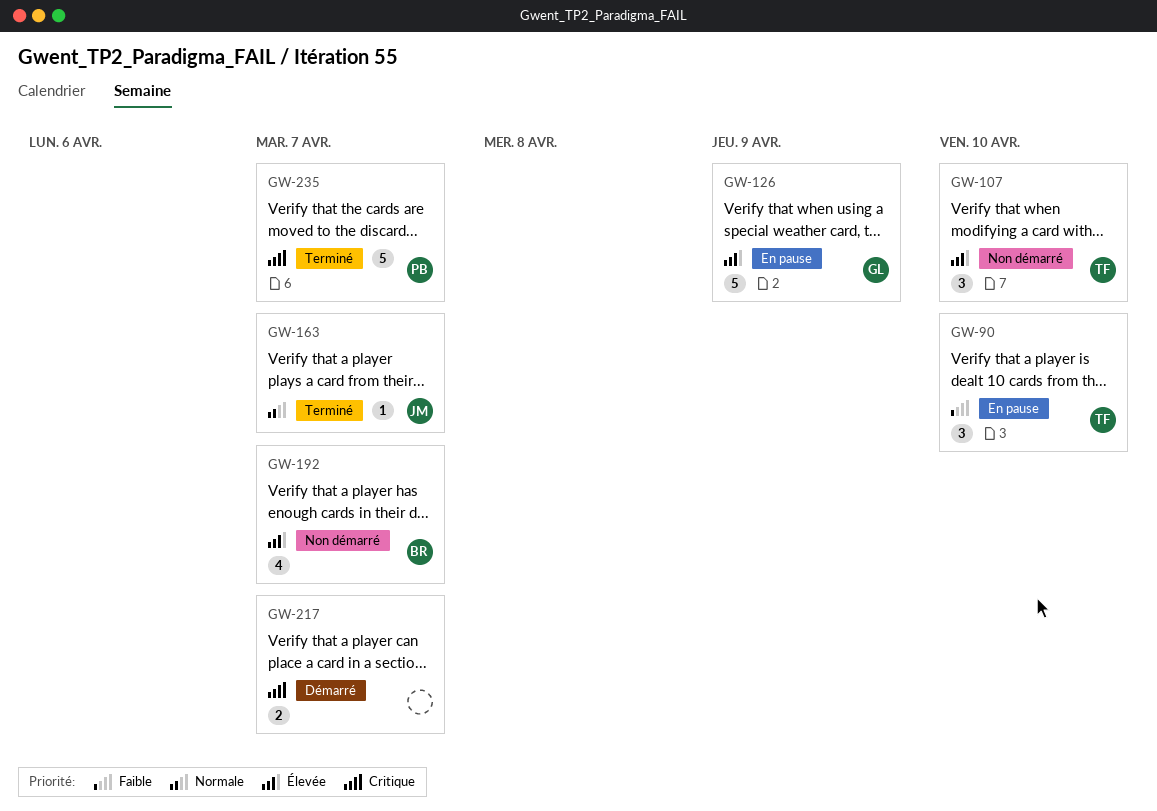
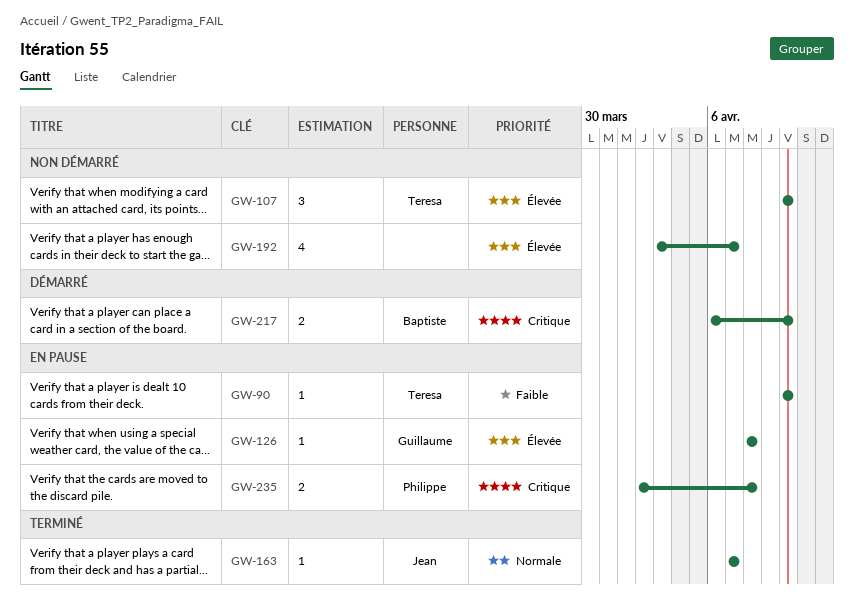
GW-90, estimate: 3 -> 1
GW-126, estimate: 5 -> 1
GW-126, due: Apr 9 -> Apr 8
GW-192, owner: Baptiste -> none
GW-217, owner: none -> Baptiste
GW-217, due: Apr 7 -> Apr 10
GW-235, status: Terminé -> En pause
GW-235, estimate: 5 -> 2
GW-235, due: Apr 7 -> Apr 8

